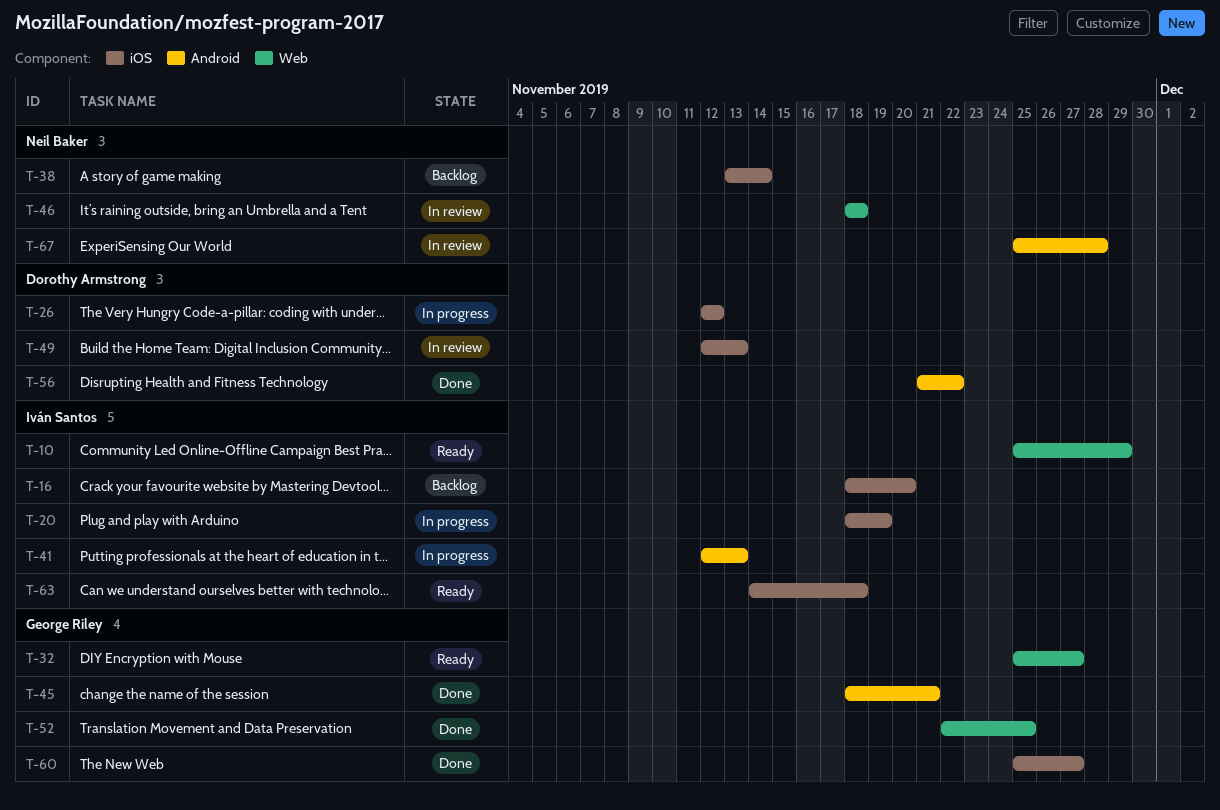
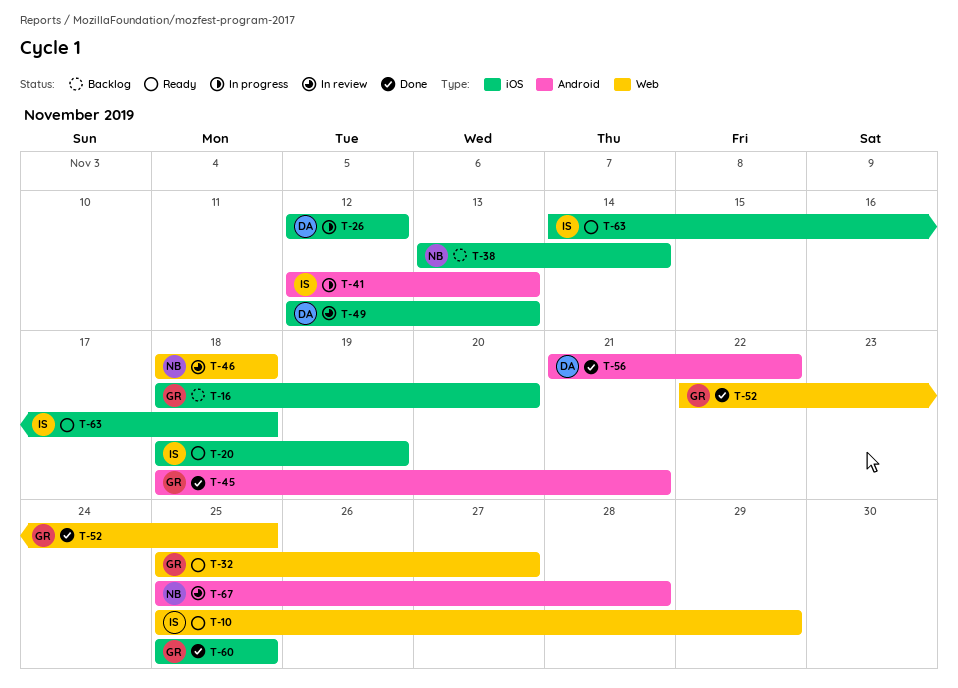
T-16, owner: Iván Santos -> George Riley
T-20, status: In progress -> Ready
T-60, due: Nov 27 -> Nov 25

